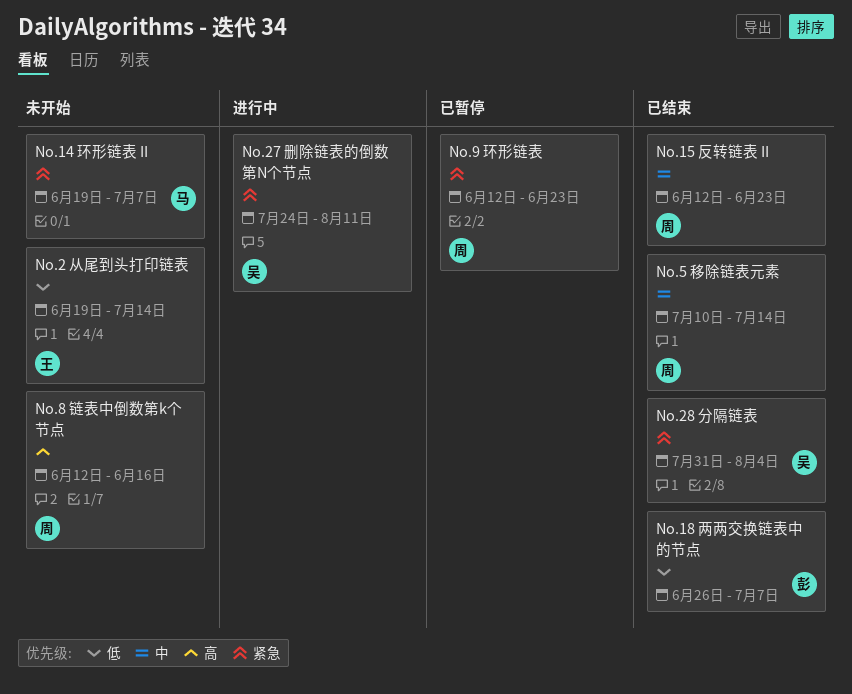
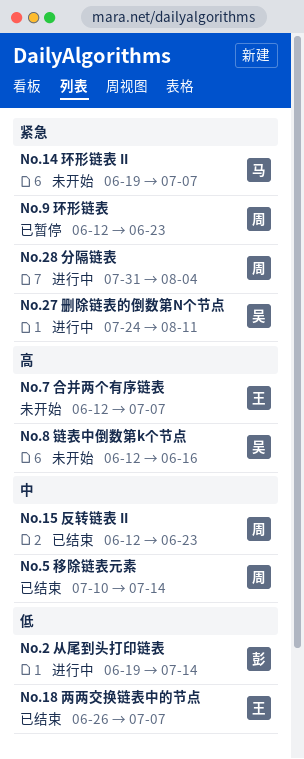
No.18 两两交换链表中的节点, owner: 彭 -> 王
No.2 从尾到头打印链表, status: 未开始 -> 进行中
No.2 从尾到头打印链表, owner: 王 -> 彭
No.28 分隔链表, status: 已结束 -> 进行中
No.28 分隔链表, owner: 吴 -> 周
No.7 合并两个有序链表: none -> present
No.8 链表中倒数第k个节点, owner: 周 -> 吴

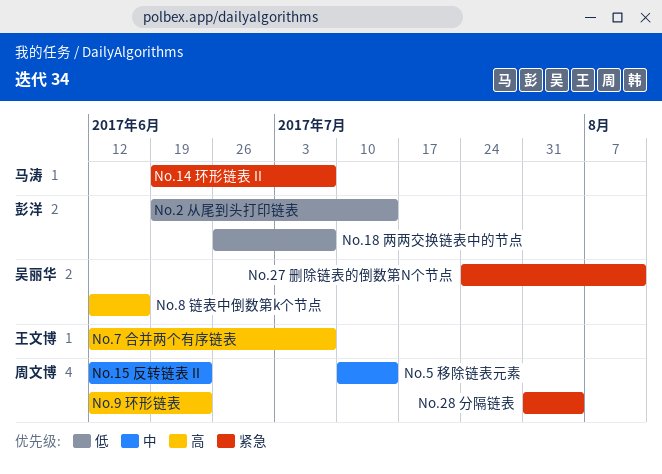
No.18 两两交换链表中的节点, owner: 王文博 -> 彭洋
No.9 环形链表, priority: 紧急 -> 高

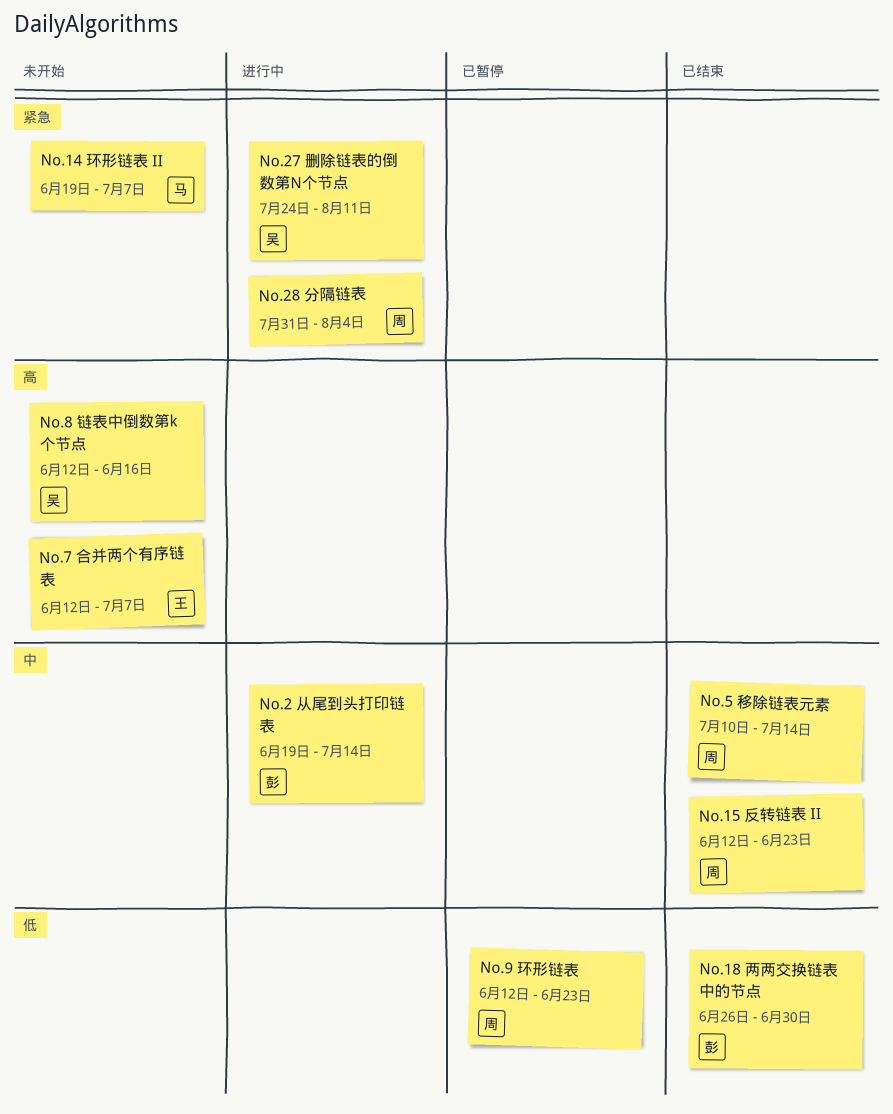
No.18 两两交换链表中的节点, due: Jul 7 -> Jun 30
No.2 从尾到头打印链表, priority: 低 -> 中
No.9 环形链表, priority: 高 -> 低

